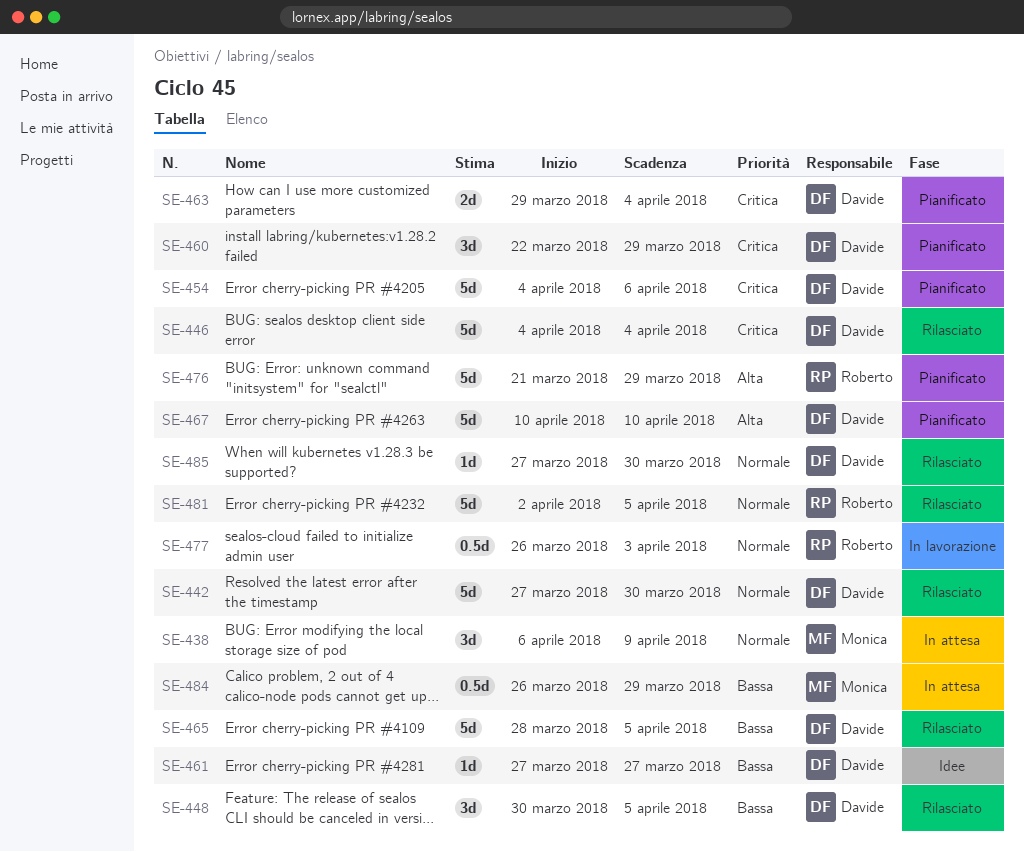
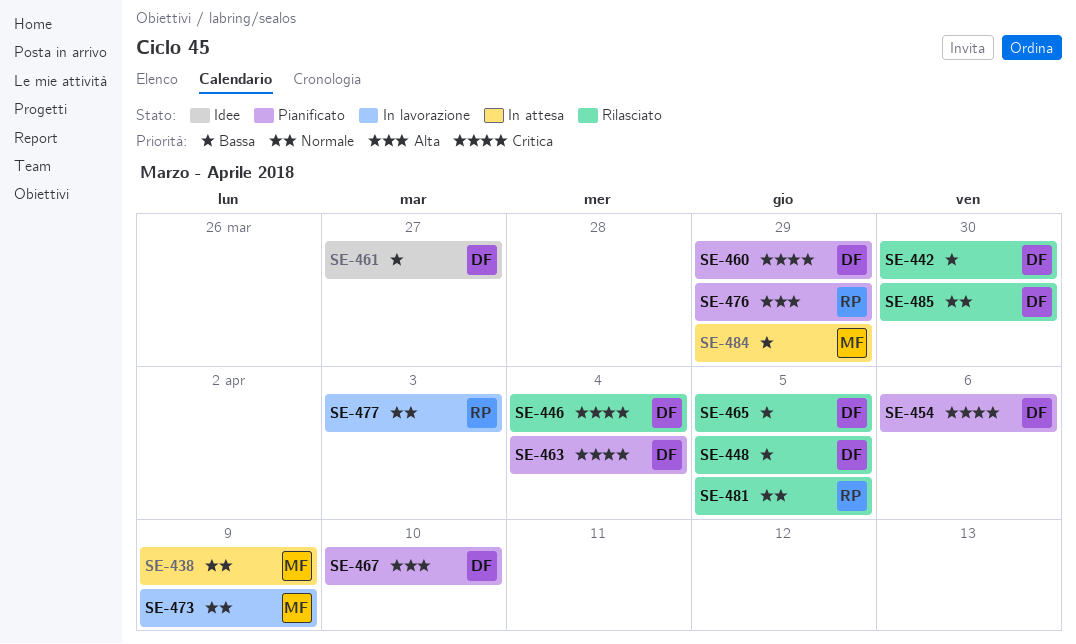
SE-442, priority: Normale -> Bassa
SE-473: none -> present

